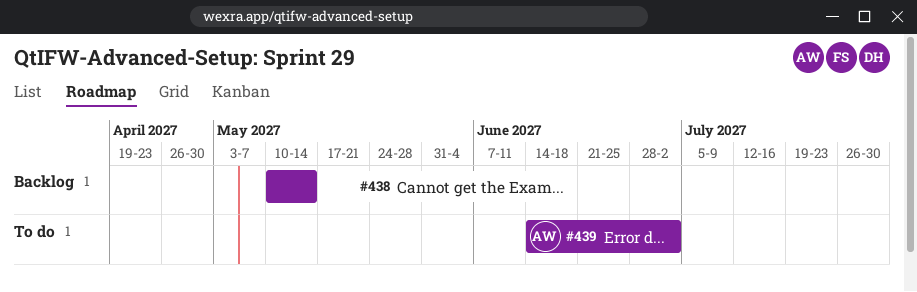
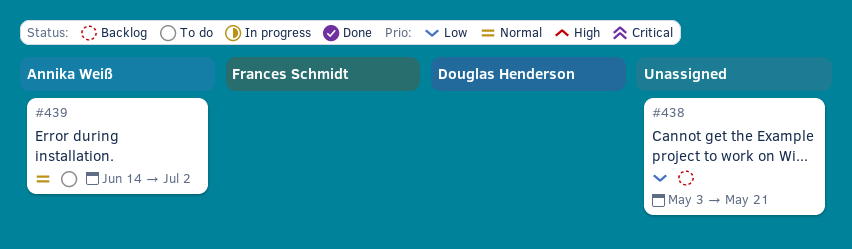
#438, start: May 10 -> May 3
#438, due: May 14 -> May 21

